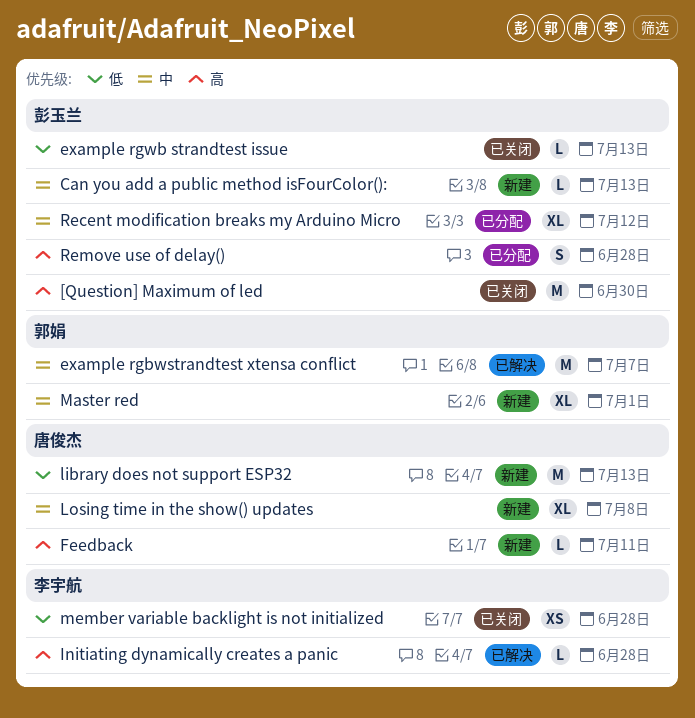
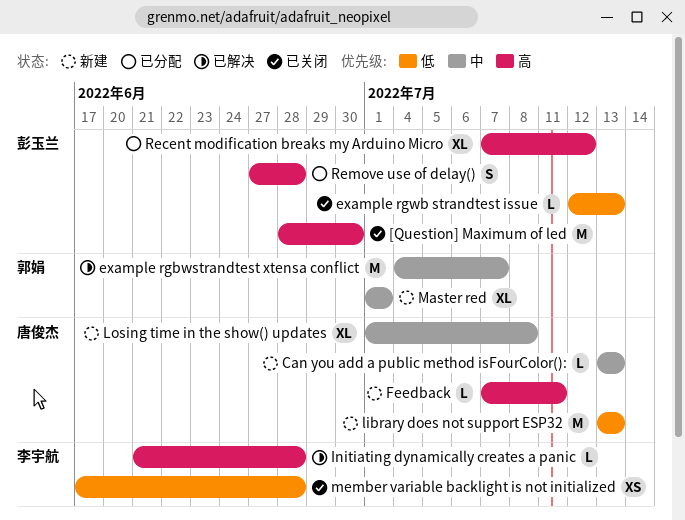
Can you add a public method isFourColor():, owner: 彭玉兰 -> 唐俊杰
Recent modification breaks my Arduino Micro, priority: 中 -> 高

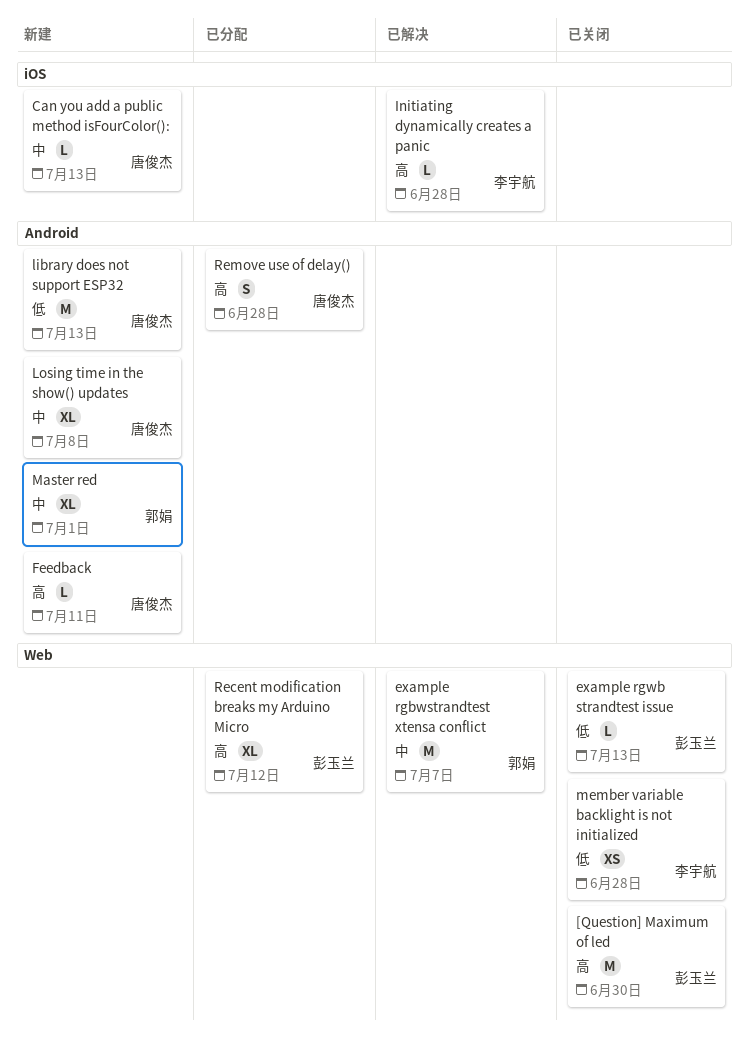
Remove use of delay(), owner: 彭玉兰 -> 唐俊杰

